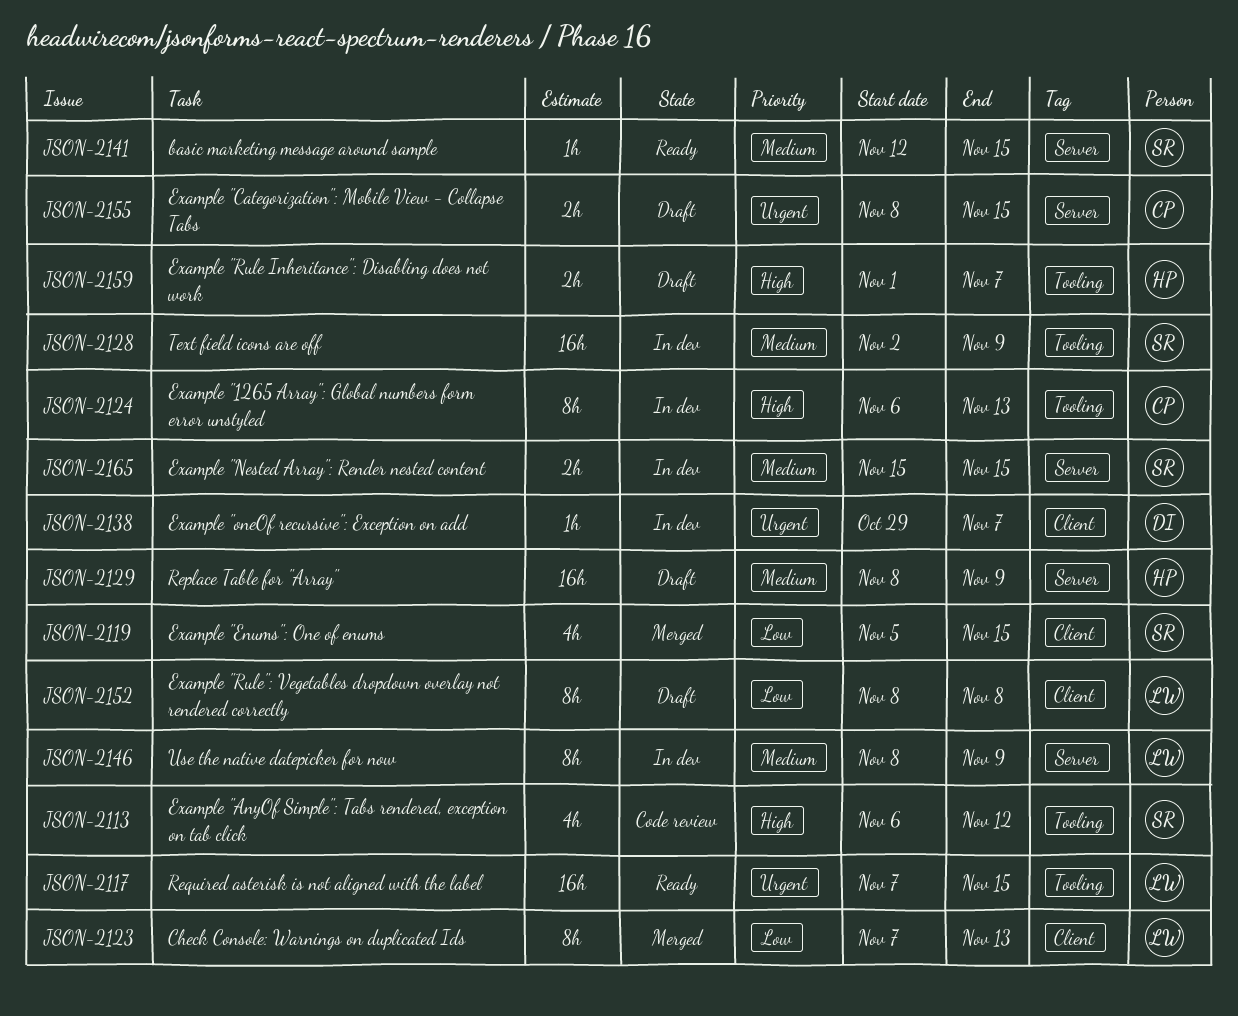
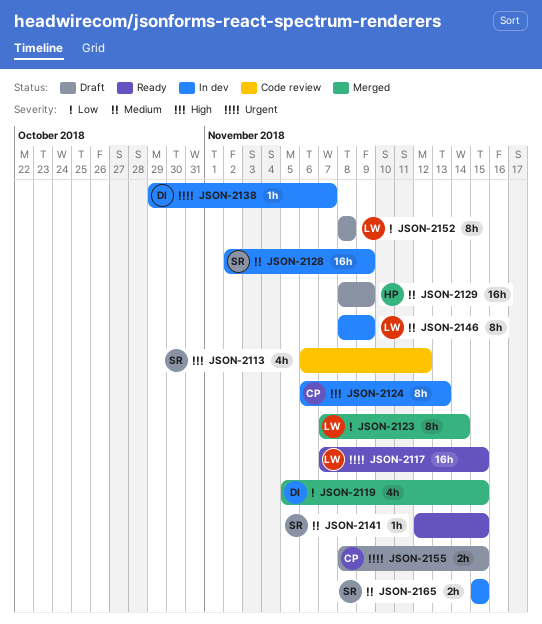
JSON-2119, owner: SR -> DI
JSON-2123, due: Nov 13 -> Nov 14
JSON-2159: present -> none

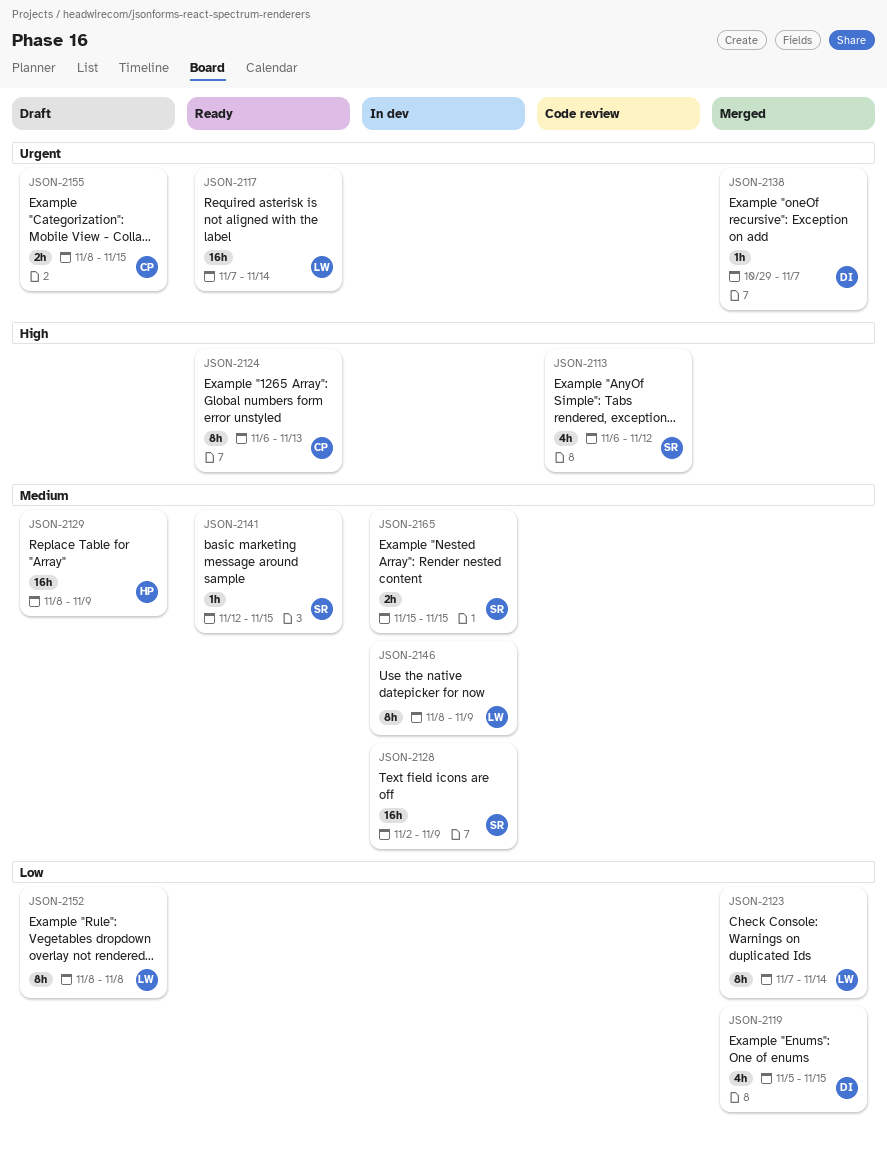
JSON-2117, due: Nov 15 -> Nov 14
JSON-2124, status: In dev -> Ready
JSON-2138, status: In dev -> Merged

